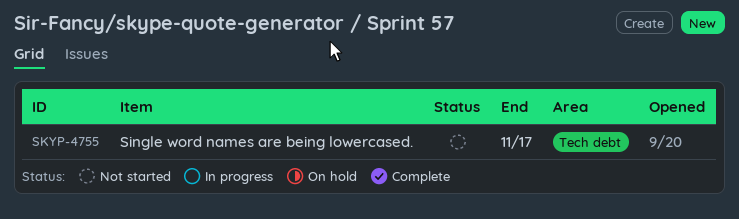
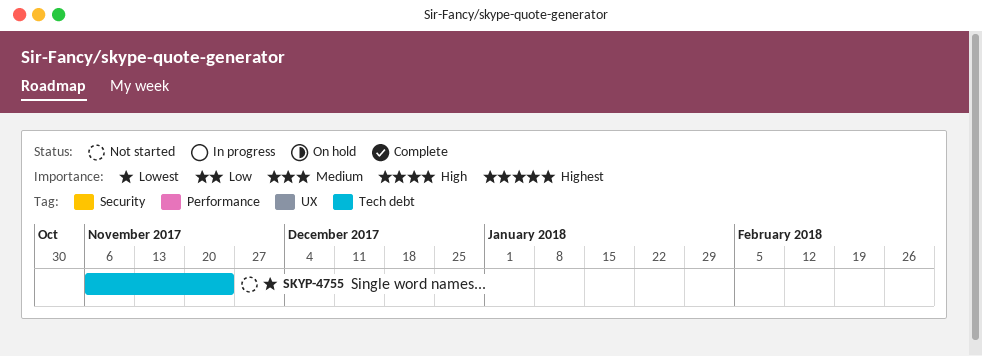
SKYP-4755, due: Nov 17 -> Nov 24

